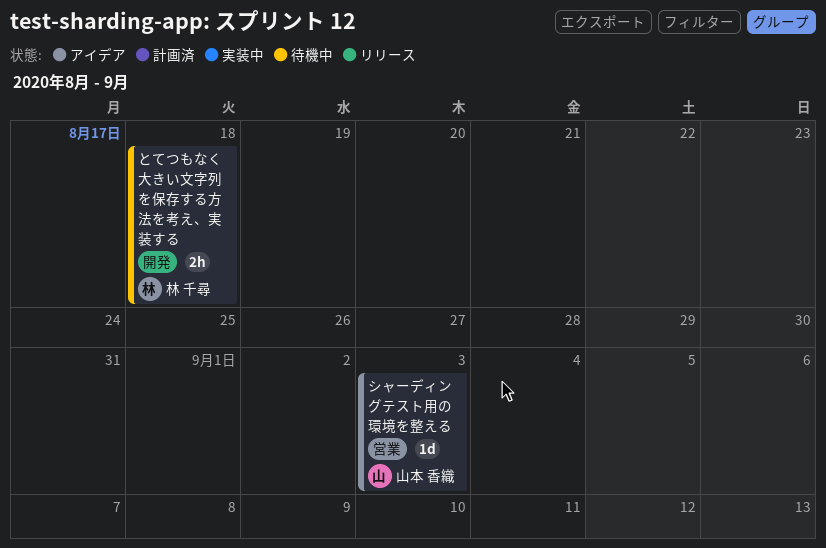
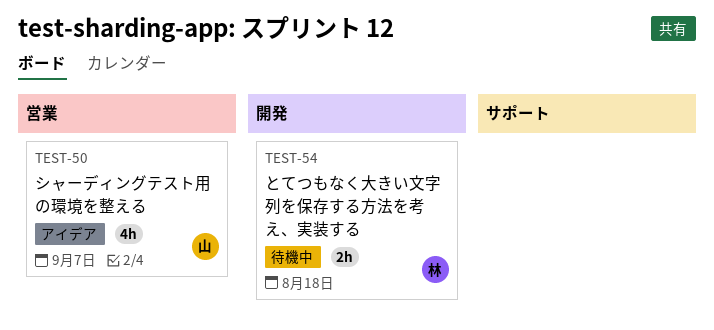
シャーディングテスト用の環境を整える, estimate: 1d -> 4h
シャーディングテスト用の環境を整える, due: Sep 3 -> Sep 7

